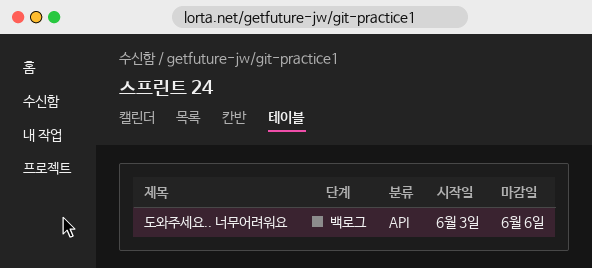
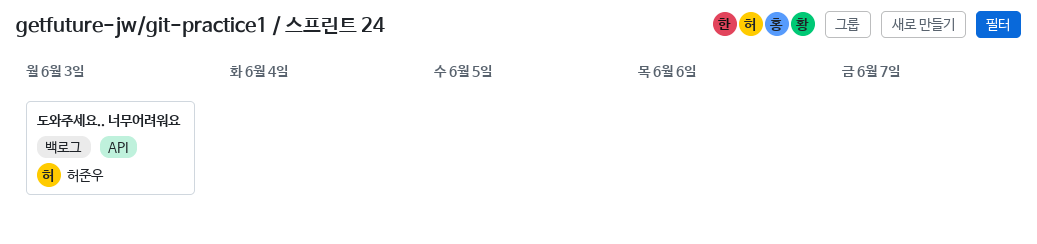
도와주세요.. 너무어려워요, due: Jun 6 -> Jun 3

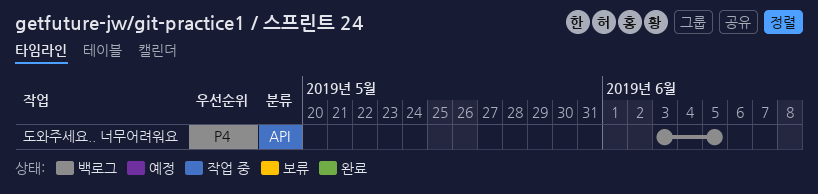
도와주세요.. 너무어려워요, due: Jun 3 -> Jun 5

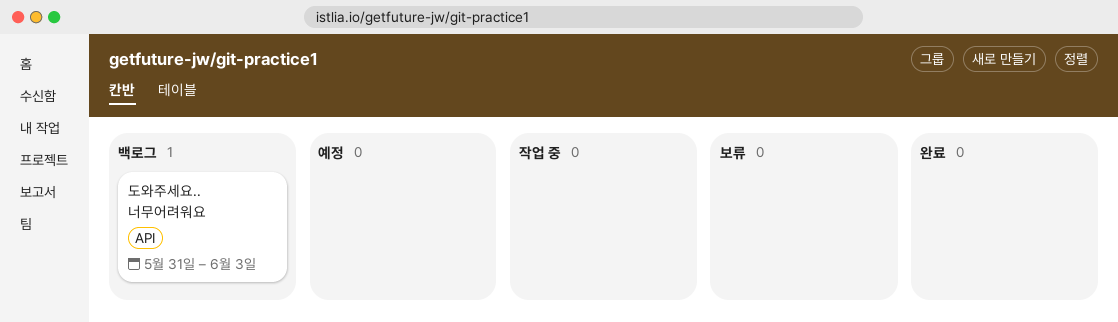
도와주세요.. 너무어려워요, start: Jun 3 -> May 31
도와주세요.. 너무어려워요, due: Jun 5 -> Jun 3

